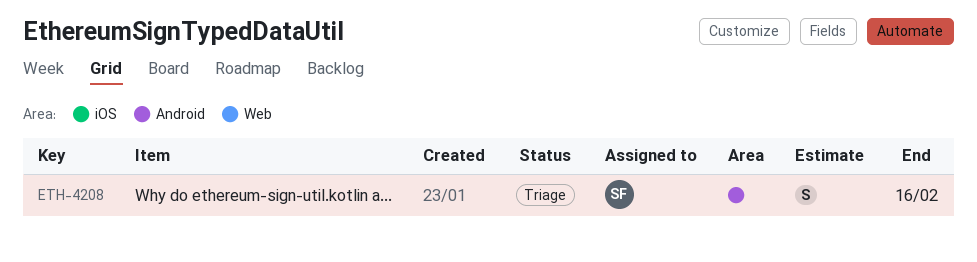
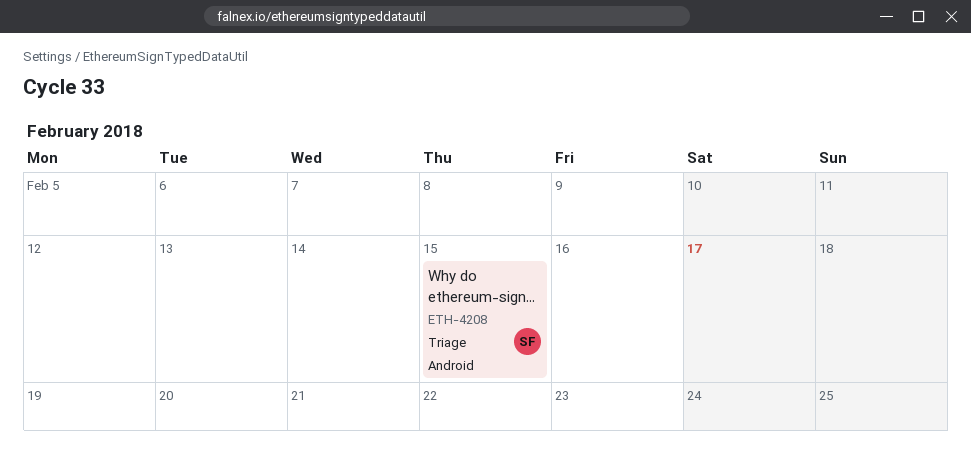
ETH-4208, due: Feb 16 -> Feb 15

